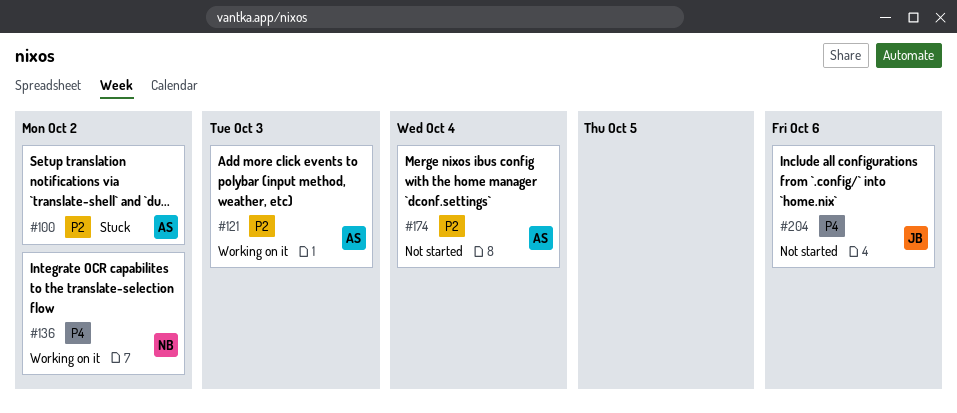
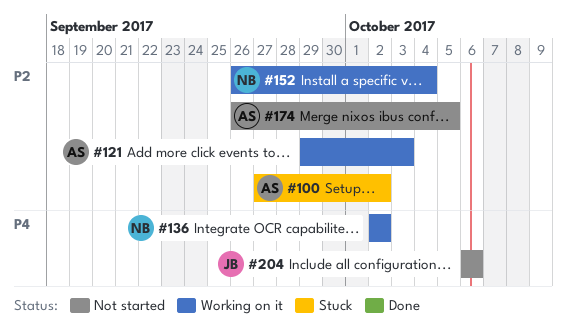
#152: none -> present
#174, due: Oct 4 -> Oct 5

